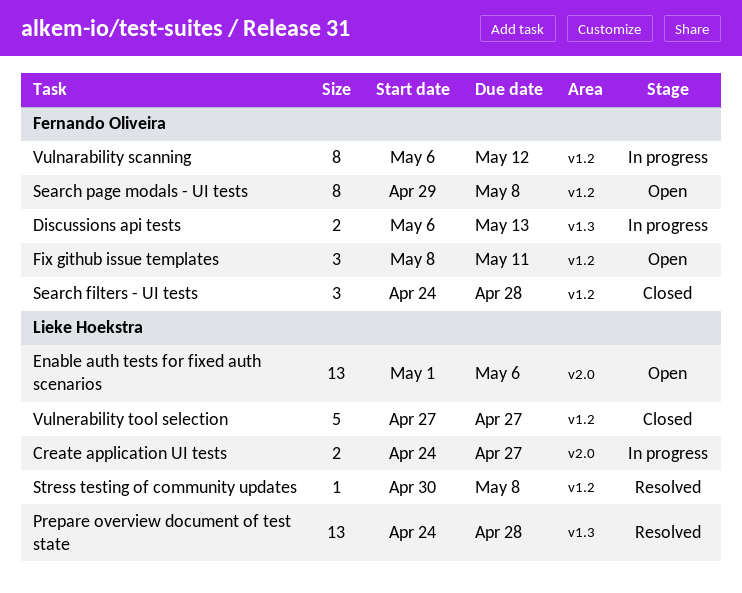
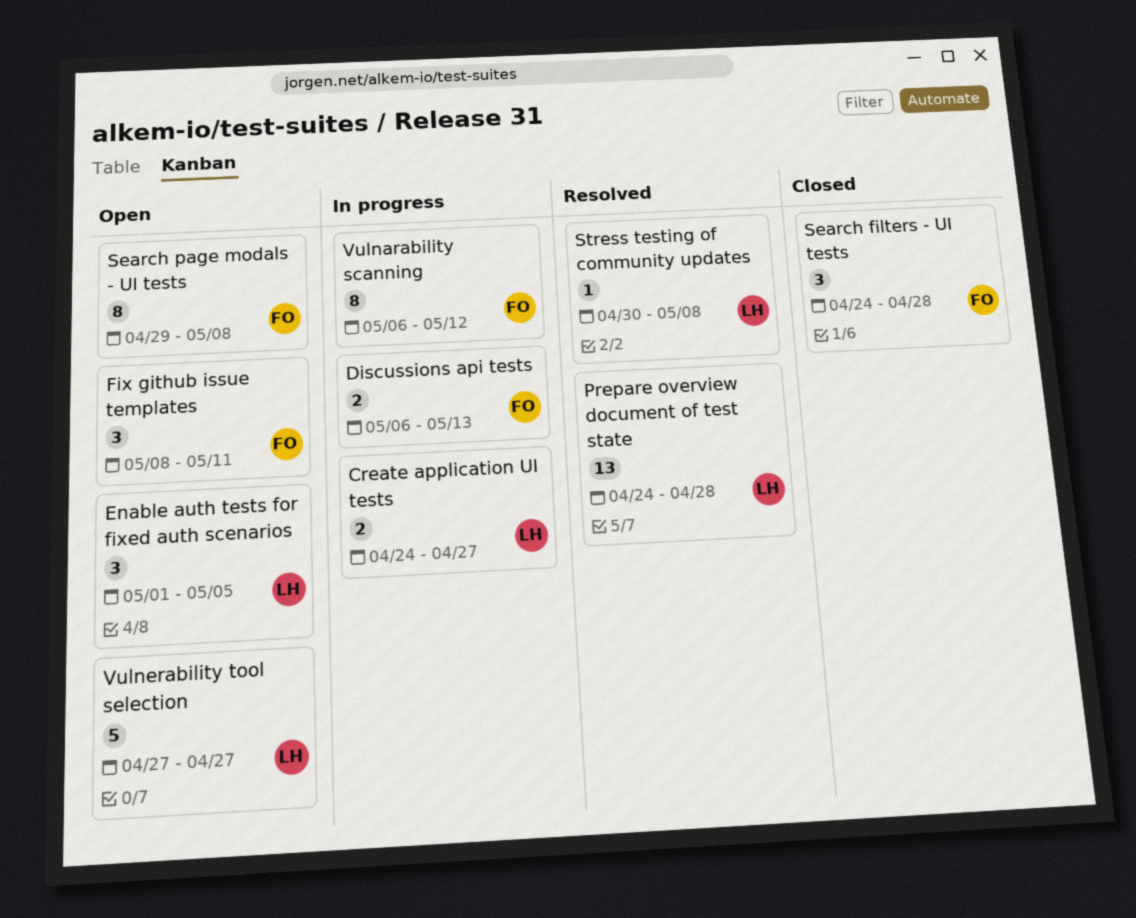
Enable auth tests for fixed auth scenarios, estimate: 13 -> 3
Enable auth tests for fixed auth scenarios, due: May 6 -> May 5
Vulnerability tool selection, status: Closed -> Open

